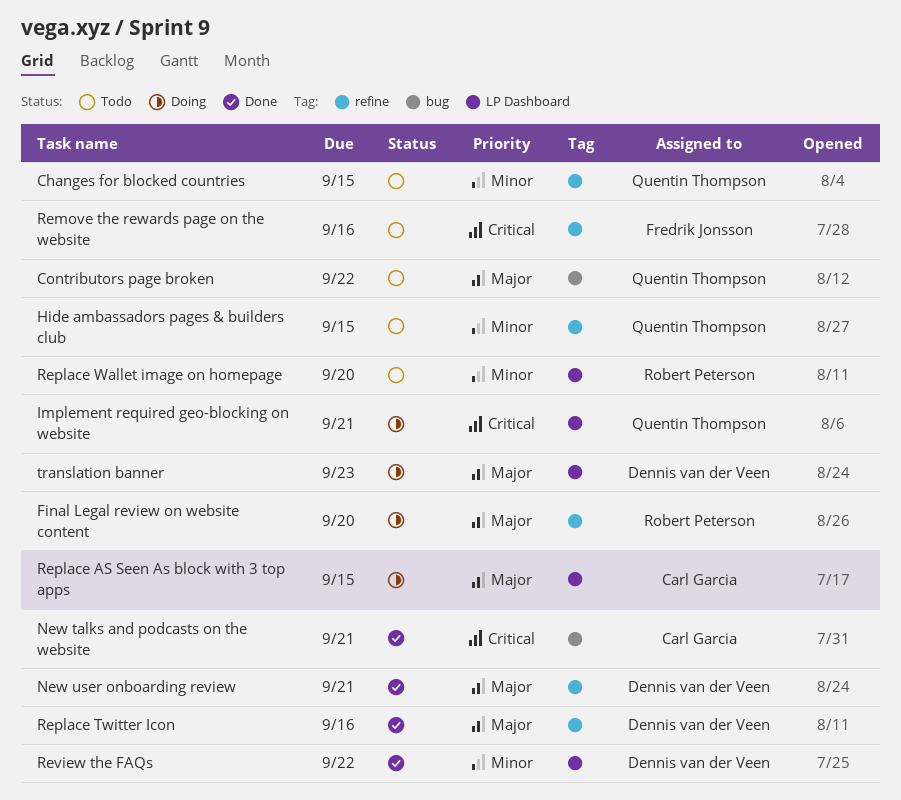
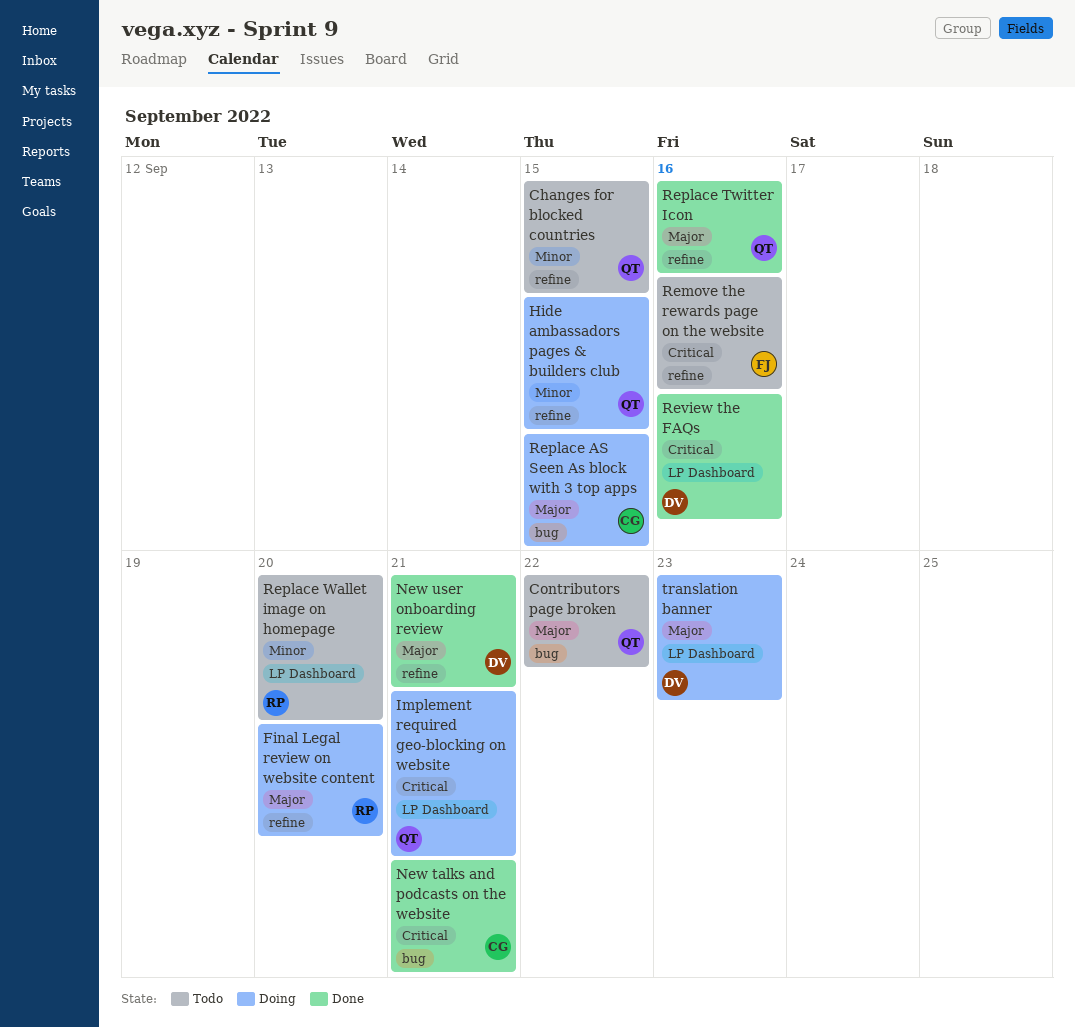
Hide ambassadors pages & builders club, status: Todo -> Doing
Replace AS Seen As block with 3 top apps, label: LP Dashboard -> bug
Replace Twitter Icon, owner: Dennis van der Veen -> Quentin Thompson
Review the FAQs, priority: Minor -> Critical
Review the FAQs, due: Sep 22 -> Sep 16

